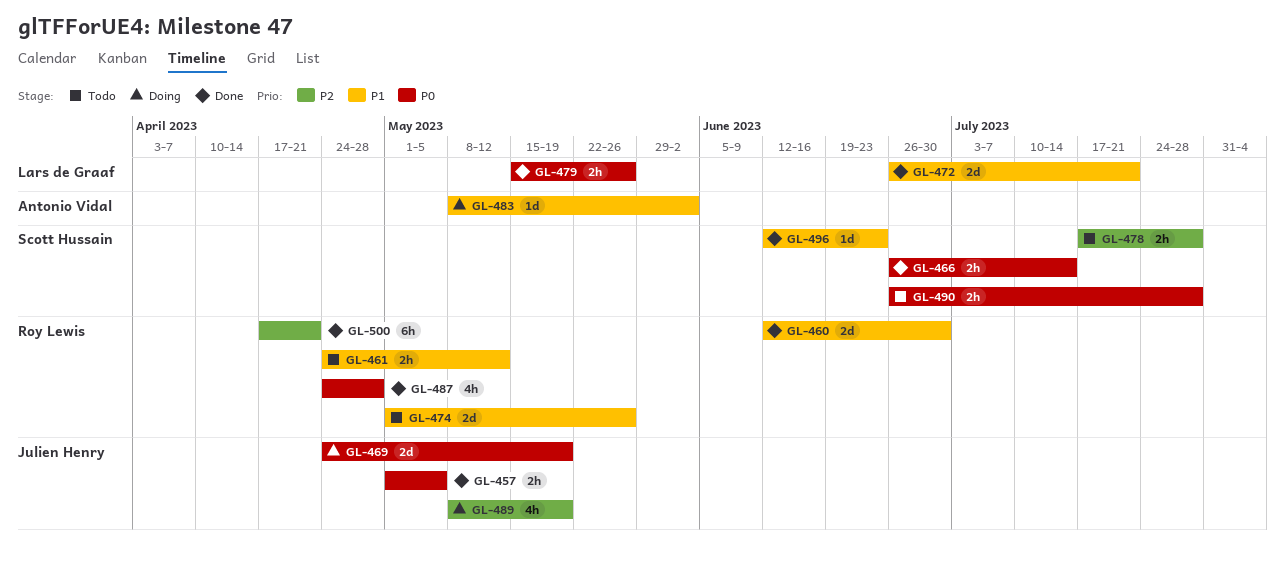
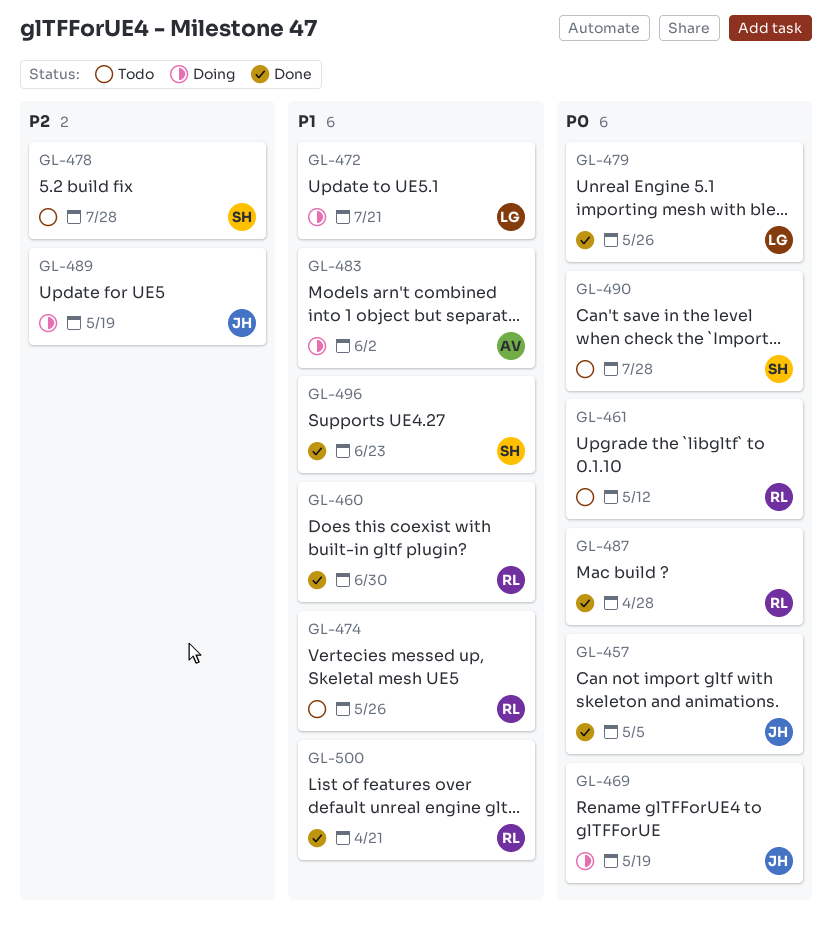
GL-461, priority: P1 -> P0
GL-466: present -> none
GL-472, status: Done -> Doing
GL-500, priority: P2 -> P1

